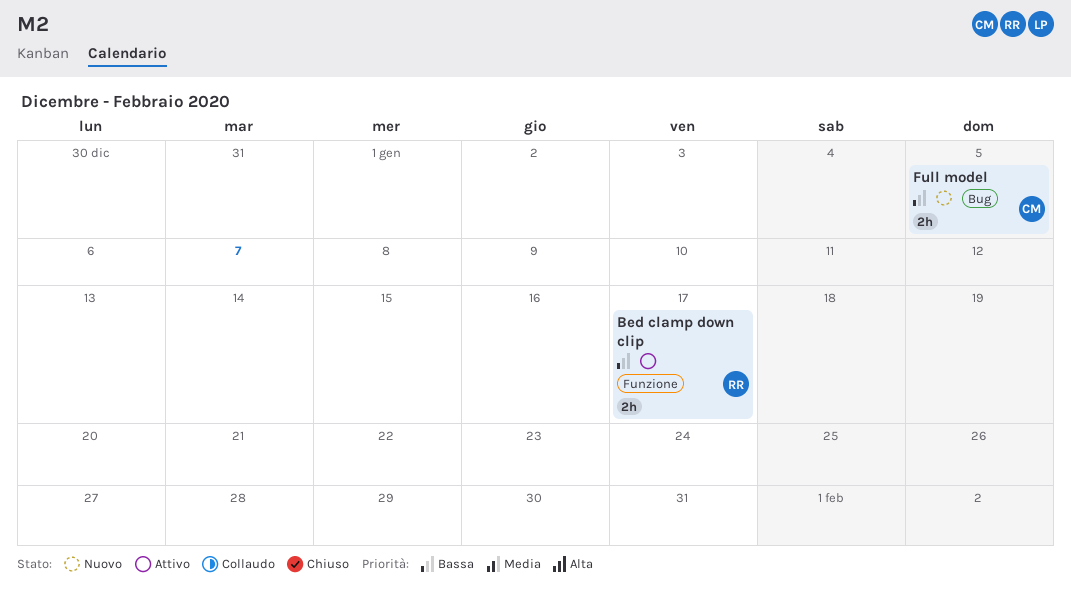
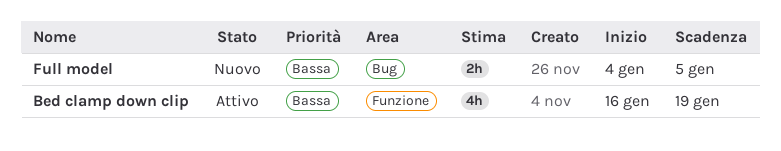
Bed clamp down clip, estimate: 2h -> 4h
Bed clamp down clip, due: Jan 17 -> Jan 19

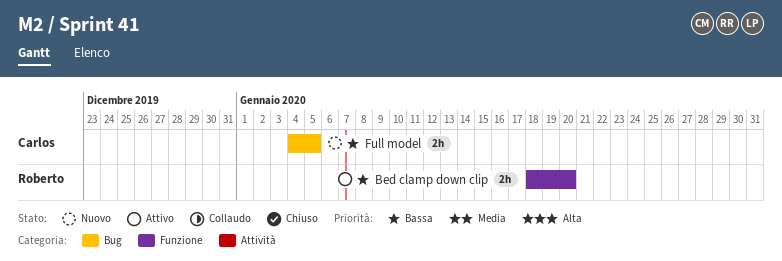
Bed clamp down clip, estimate: 4h -> 2h
Bed clamp down clip, start: Jan 16 -> Jan 18
Bed clamp down clip, due: Jan 19 -> Jan 20

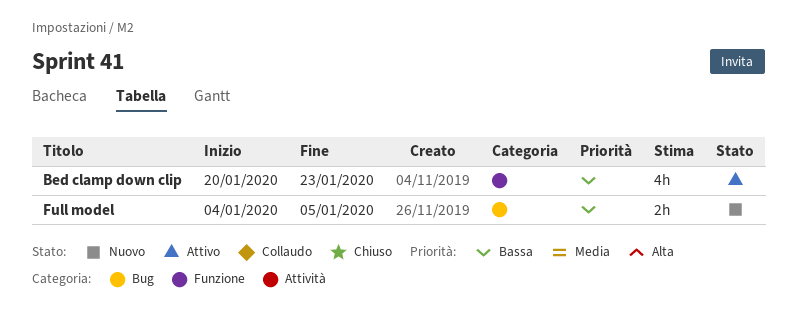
Bed clamp down clip, estimate: 2h -> 4h
Bed clamp down clip, start: Jan 18 -> Jan 20
Bed clamp down clip, due: Jan 20 -> Jan 23

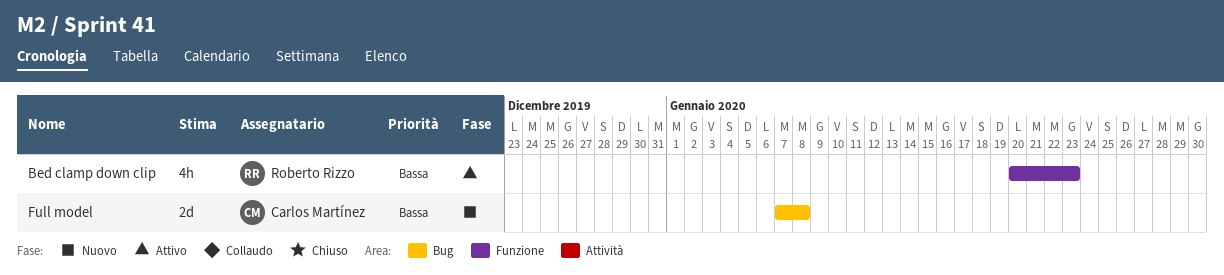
Full model, estimate: 2h -> 2d
Full model, start: Jan 4 -> Jan 7
Full model, due: Jan 5 -> Jan 8

